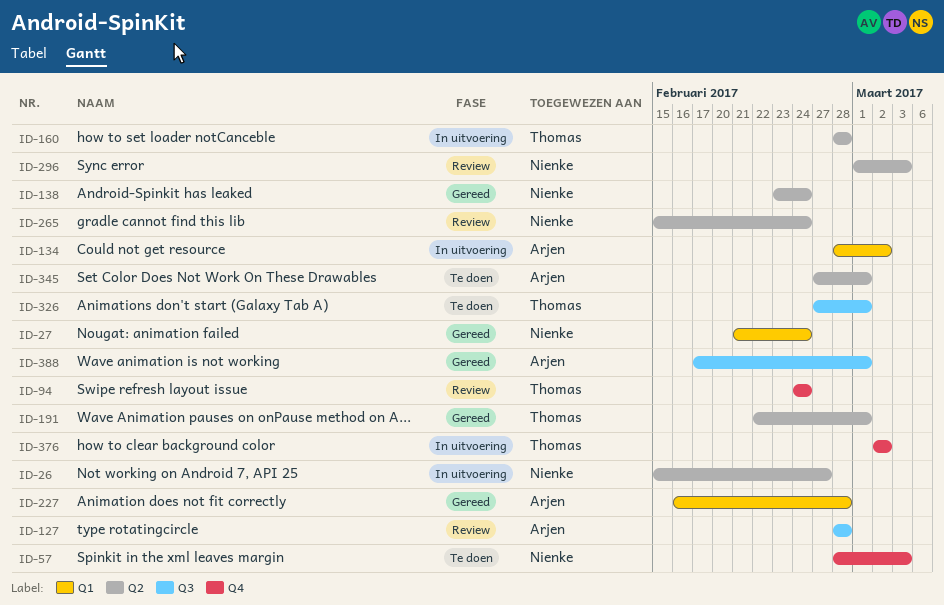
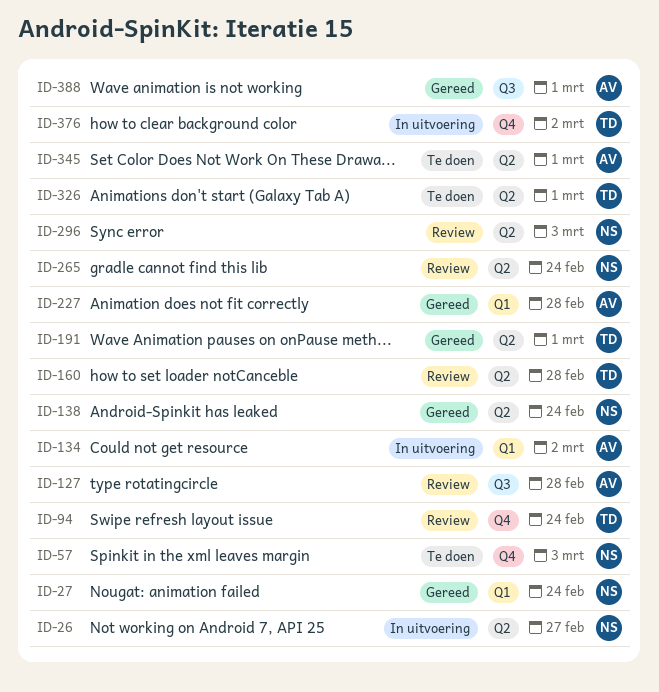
ID-160, status: In uitvoering -> Review
ID-326, label: Q3 -> Q2

